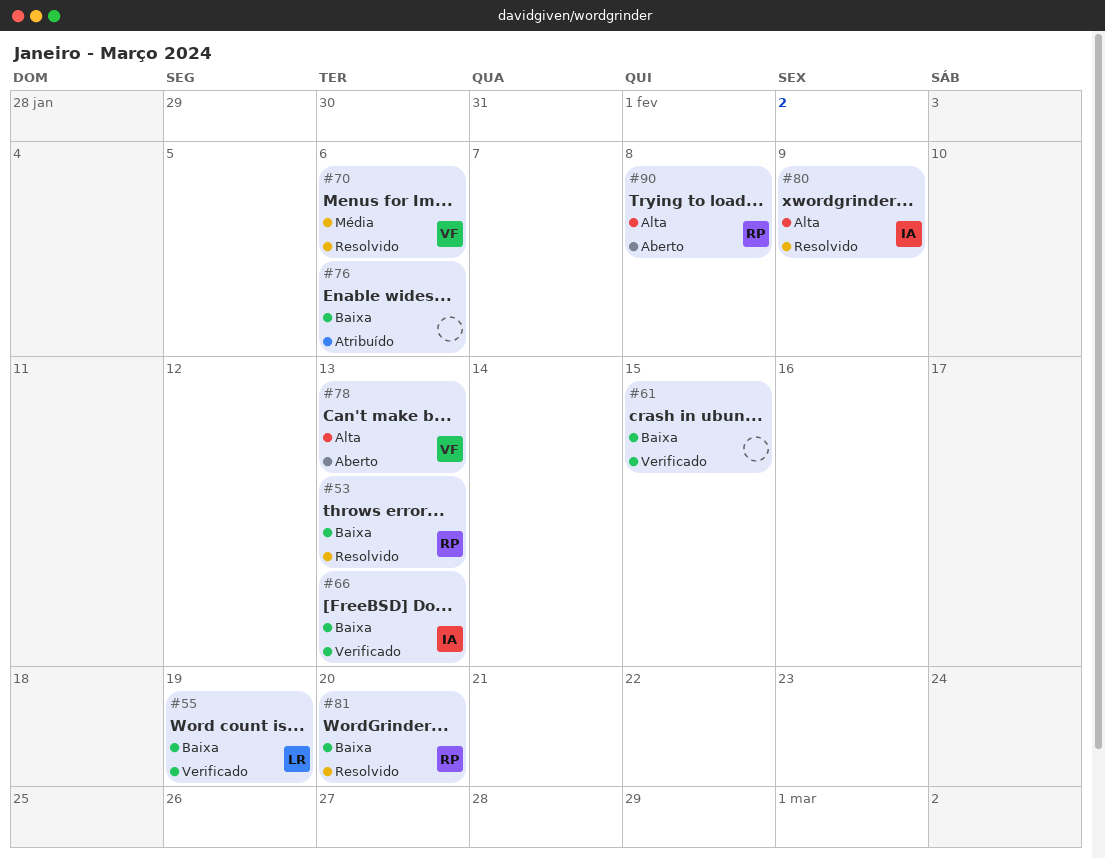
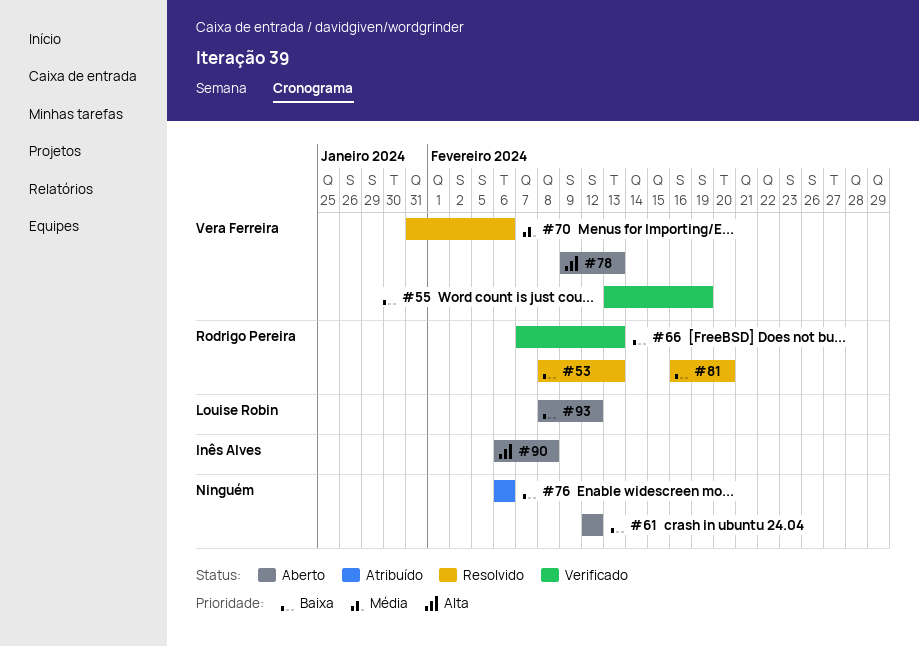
#55, owner: Louise Robin -> Vera Ferreira
#61, status: Verificado -> Aberto
#61, due: Feb 15 -> Feb 12
#66, owner: Inês Alves -> Rodrigo Pereira
#80: present -> none
#90, owner: Rodrigo Pereira -> Inês Alves
#93: none -> present

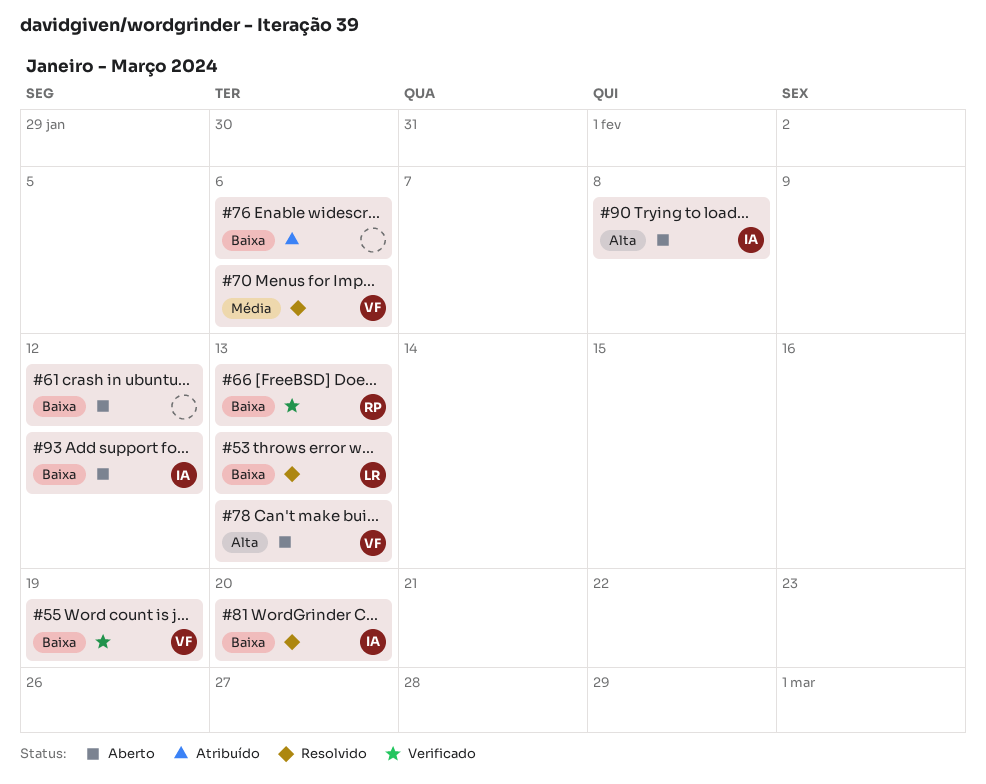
#53, owner: Rodrigo Pereira -> Louise Robin
#81, owner: Rodrigo Pereira -> Inês Alves
#93, owner: Louise Robin -> Inês Alves

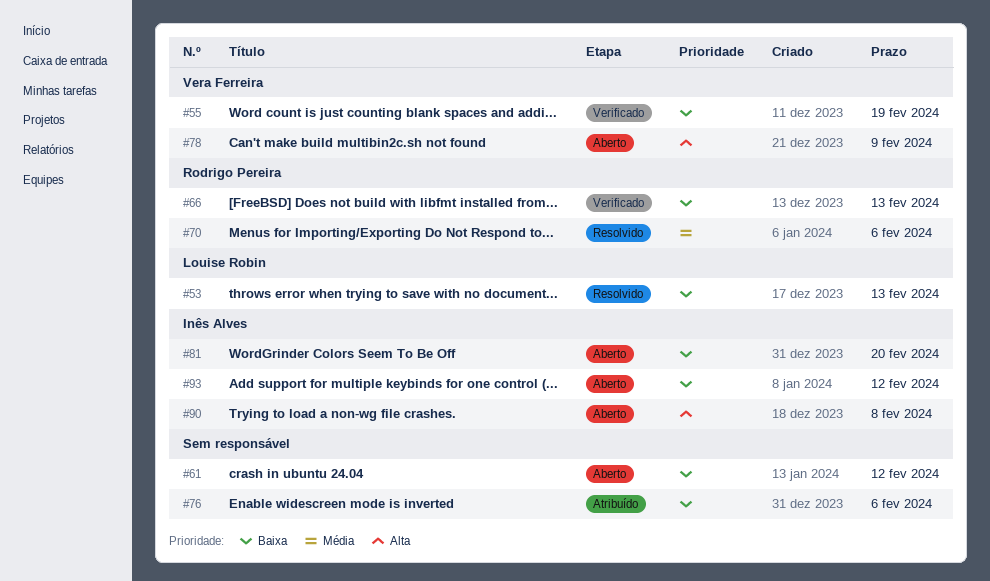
#70, owner: Vera Ferreira -> Rodrigo Pereira
#78, due: Feb 13 -> Feb 9
#81, status: Resolvido -> Aberto

